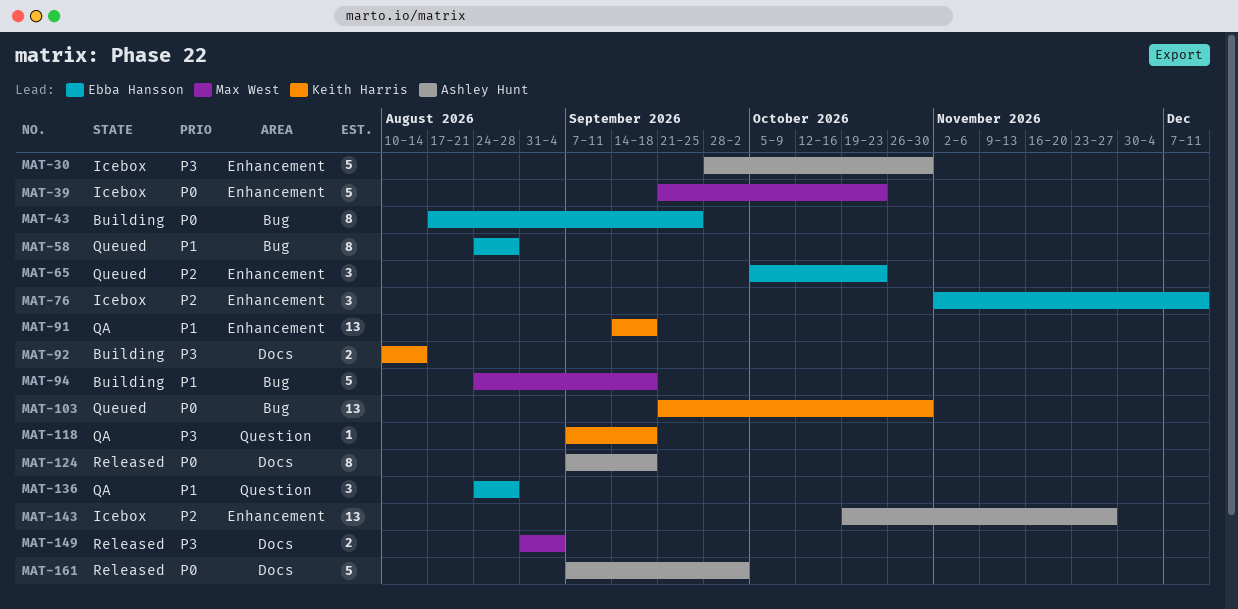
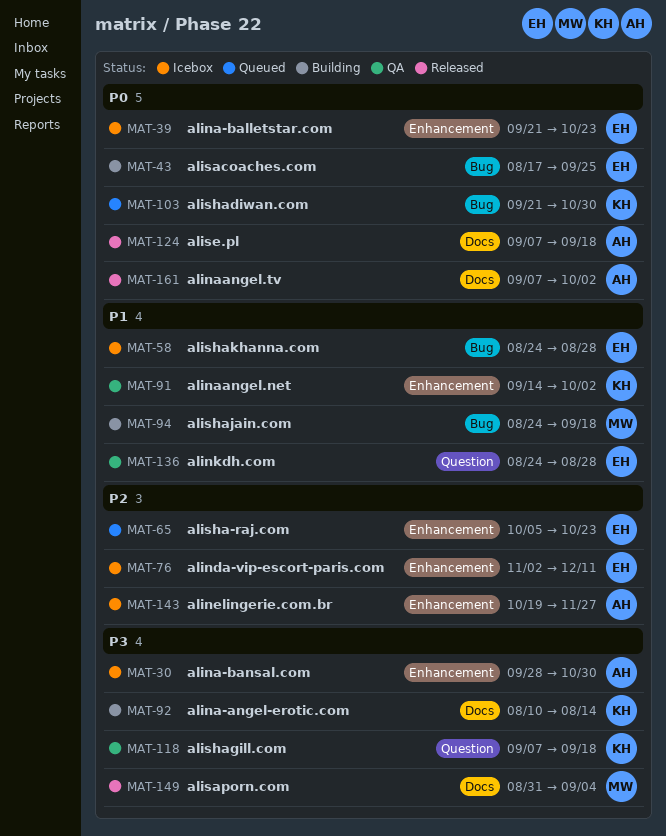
MAT-39, owner: Max West -> Ebba Hansson
MAT-58, status: Queued -> Icebox
MAT-91, due: Sep 18 -> Oct 2

